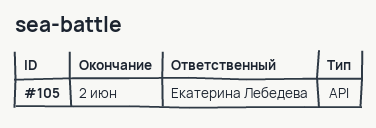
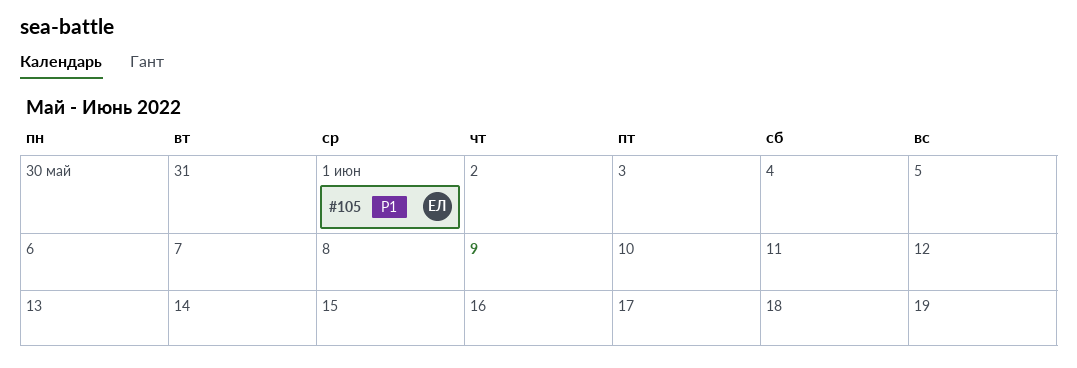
#105, due: Jun 2 -> Jun 1

